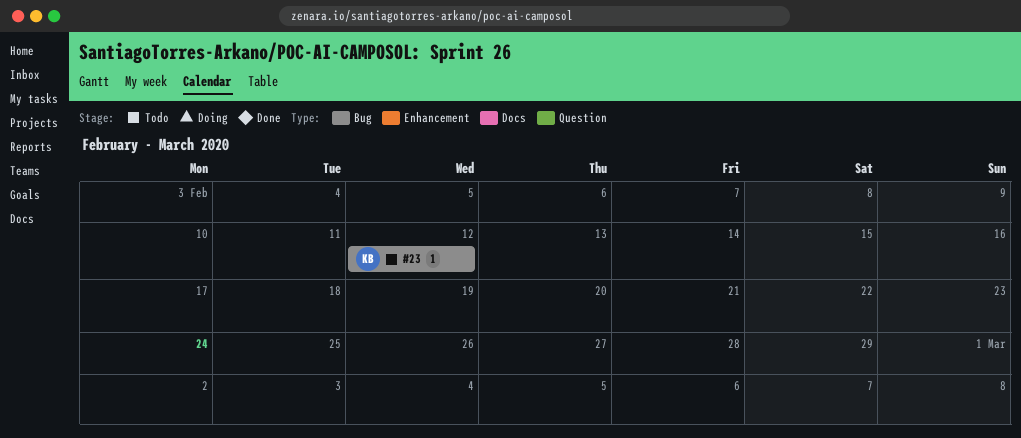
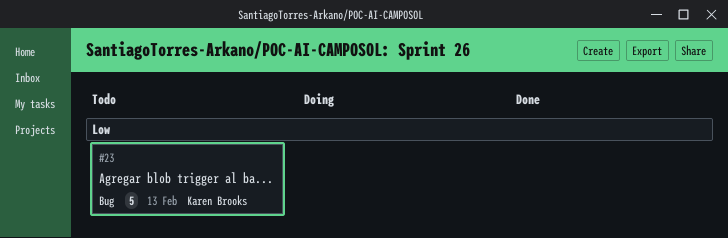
#23, estimate: 1 -> 5
#23, due: Feb 12 -> Feb 13

